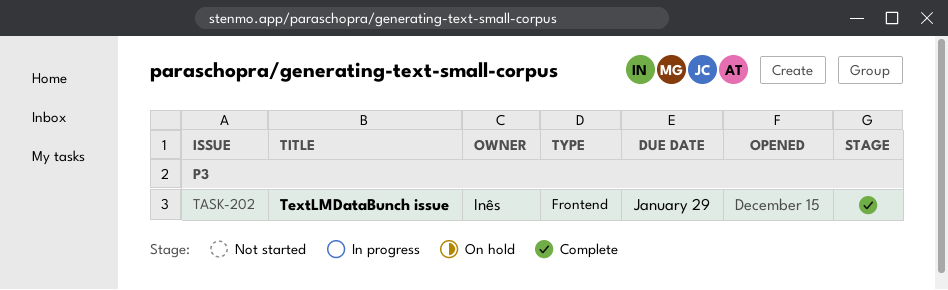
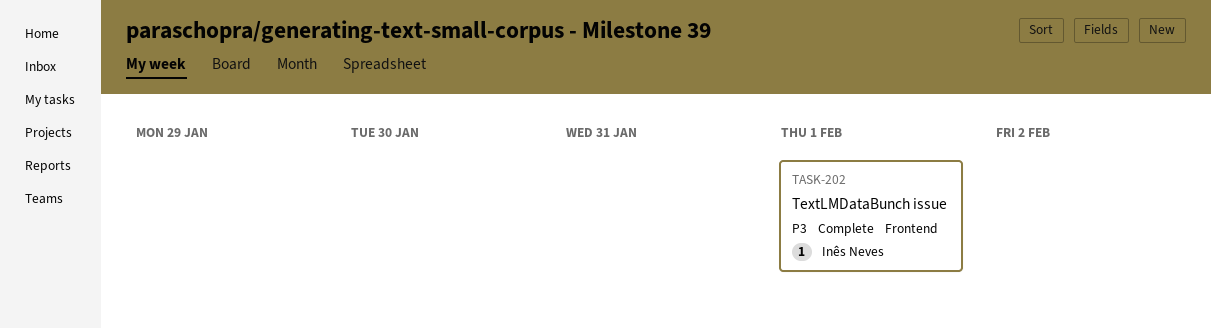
TASK-202, due: Jan 29 -> Feb 1

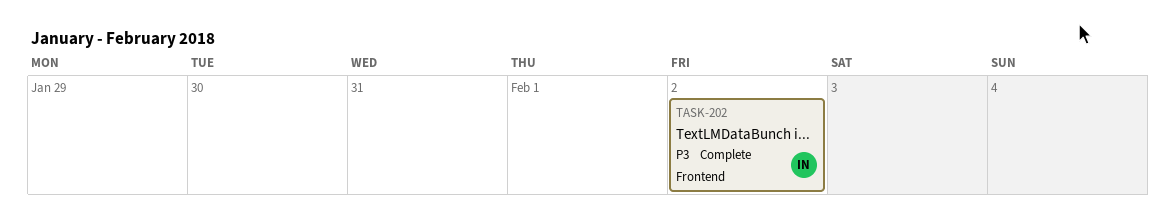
TASK-202, due: Feb 1 -> Feb 2

